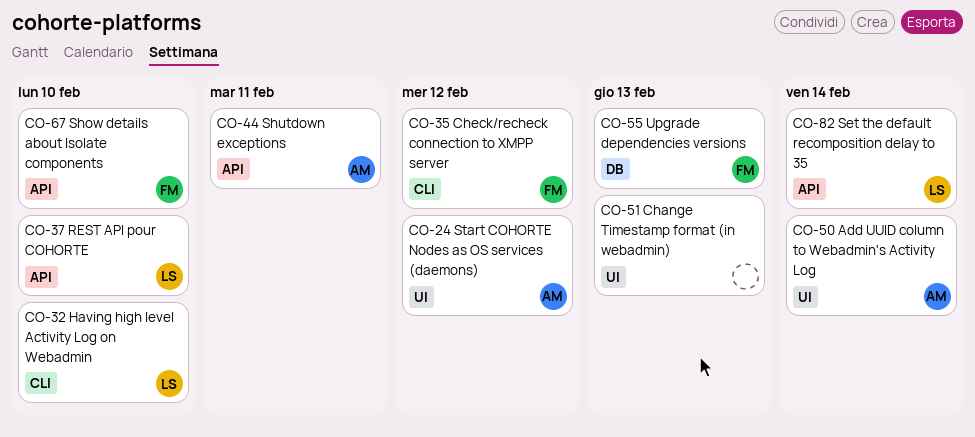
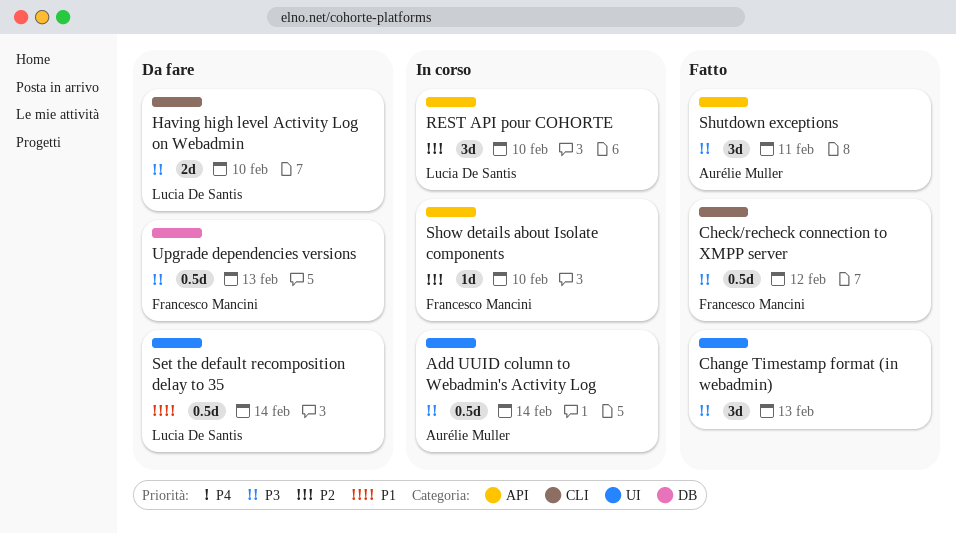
Set the default recomposition delay to 35, label: API -> UI
Start COHORTE Nodes as OS services (daemons): present -> none

